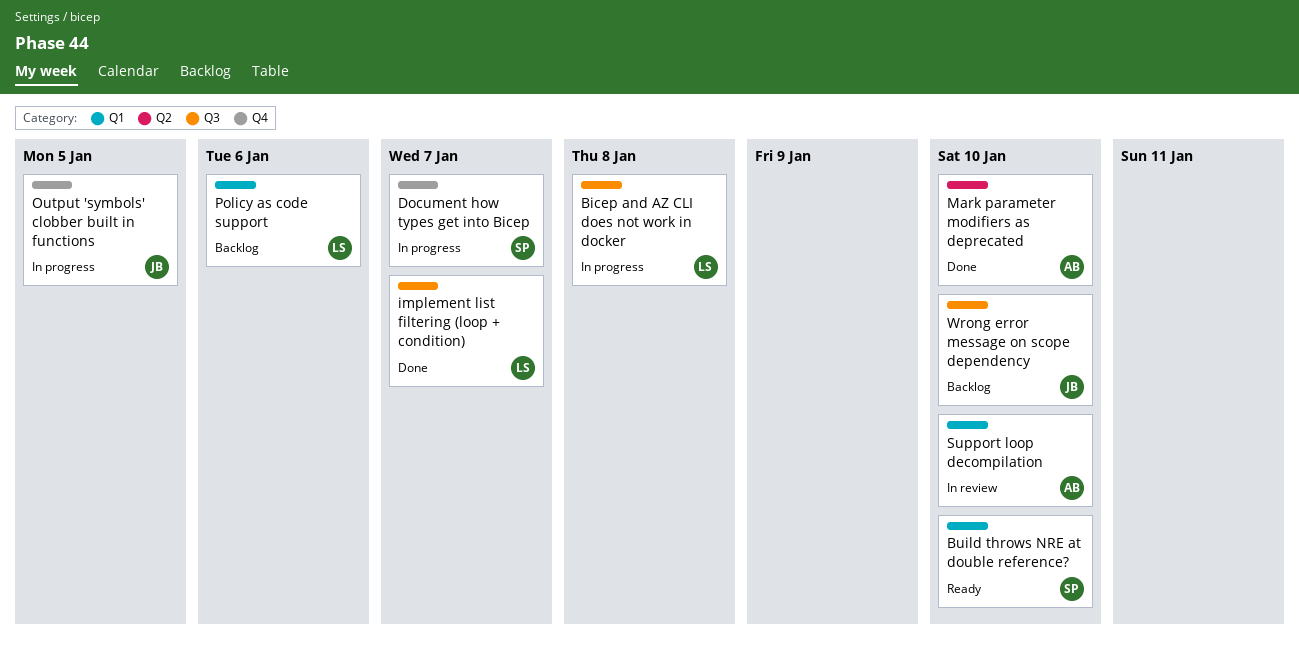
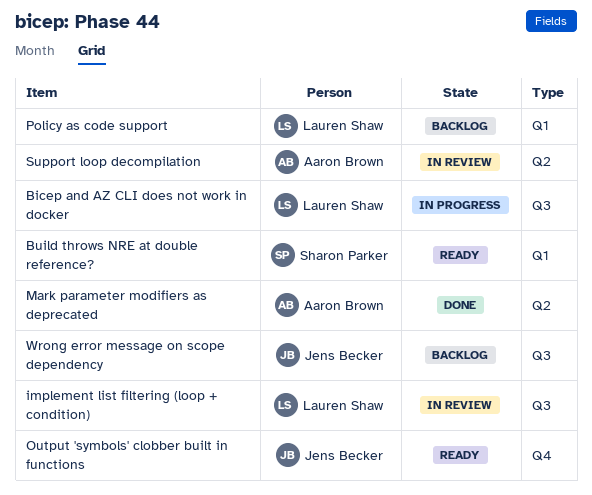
Document how types get into Bicep: present -> none
implement list filtering (loop + condition), status: Done -> In review
Output 'symbols' clobber built in functions, status: In progress -> Ready
Support loop decompilation, label: Q1 -> Q2

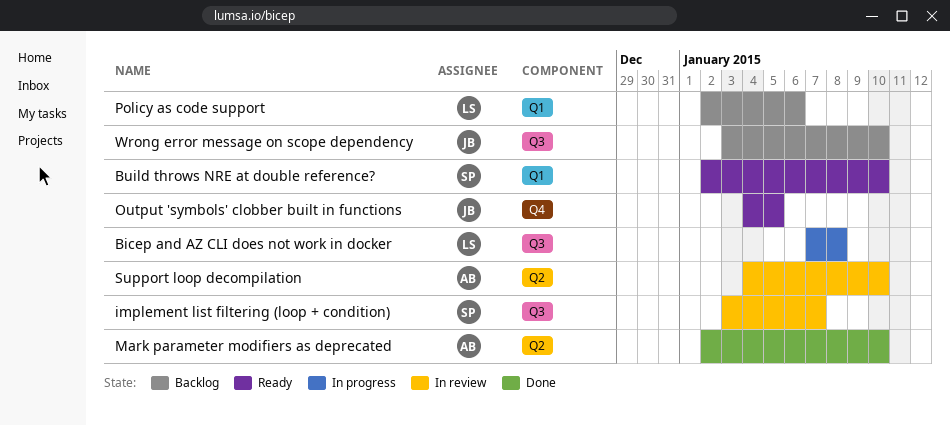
implement list filtering (loop + condition), owner: Lauren Shaw -> Sharon Parker

